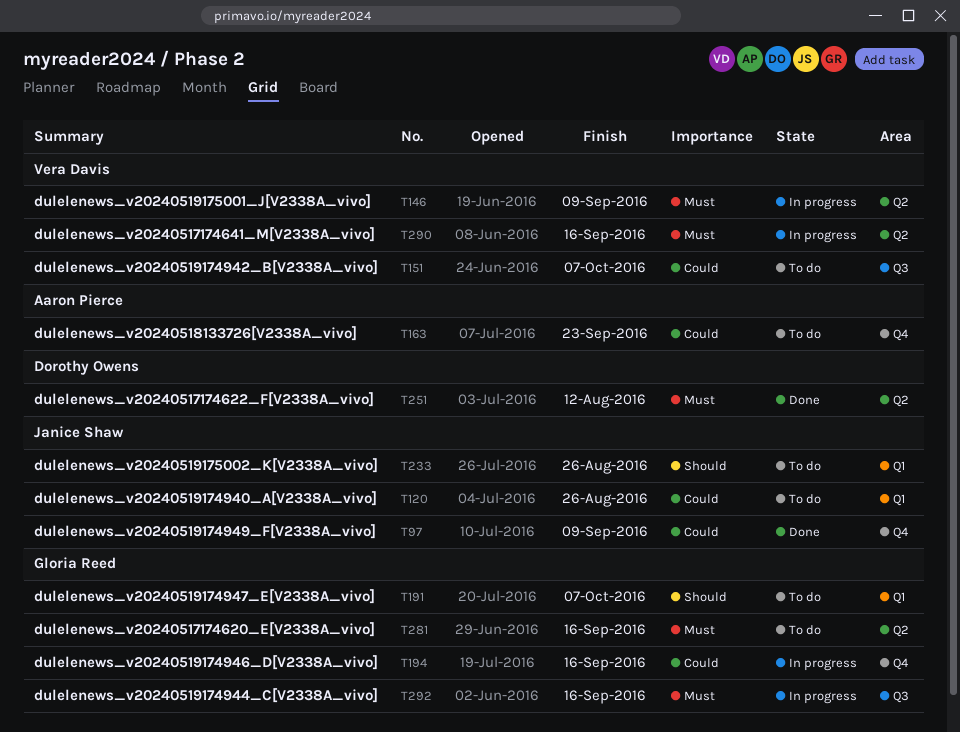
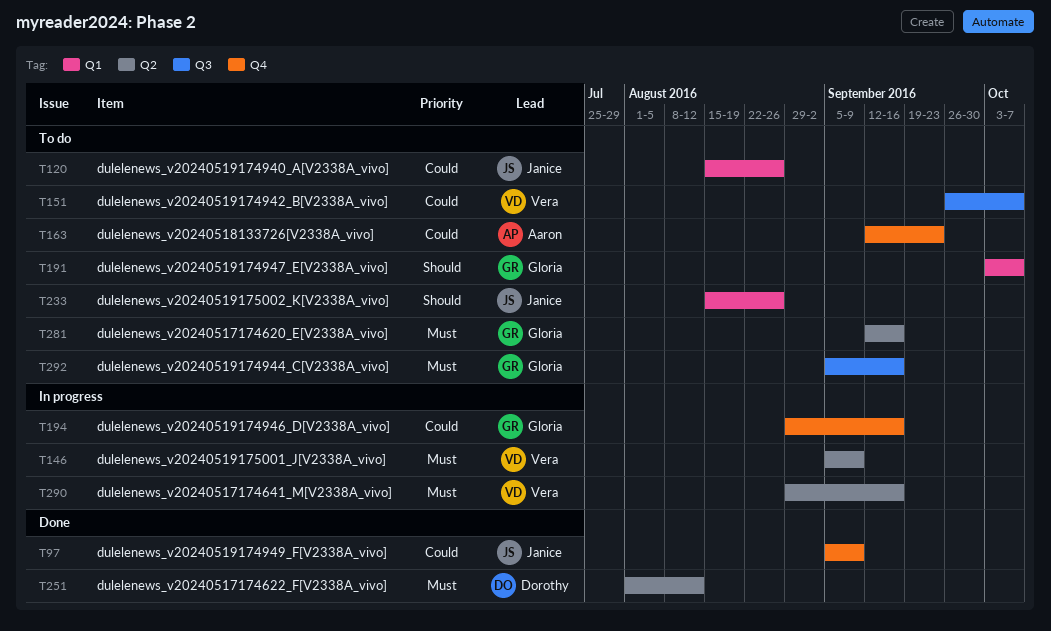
T292, status: In progress -> To do

